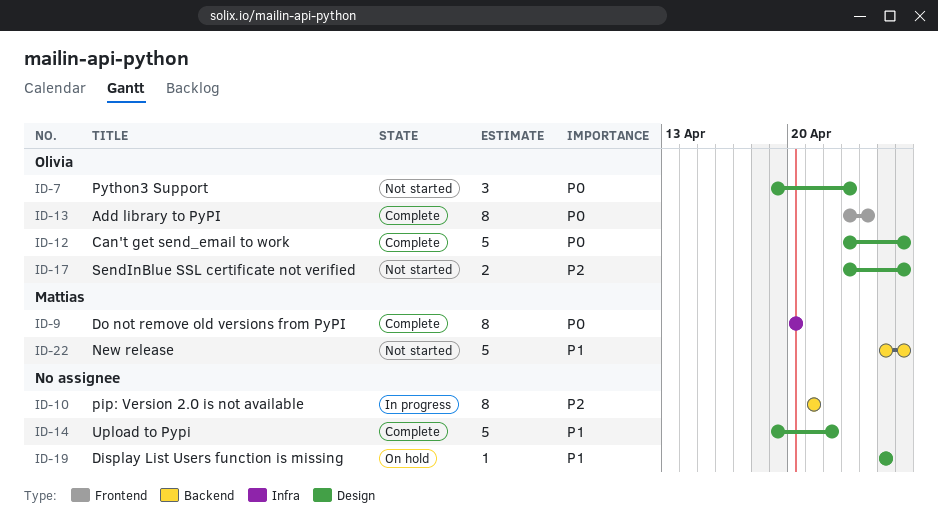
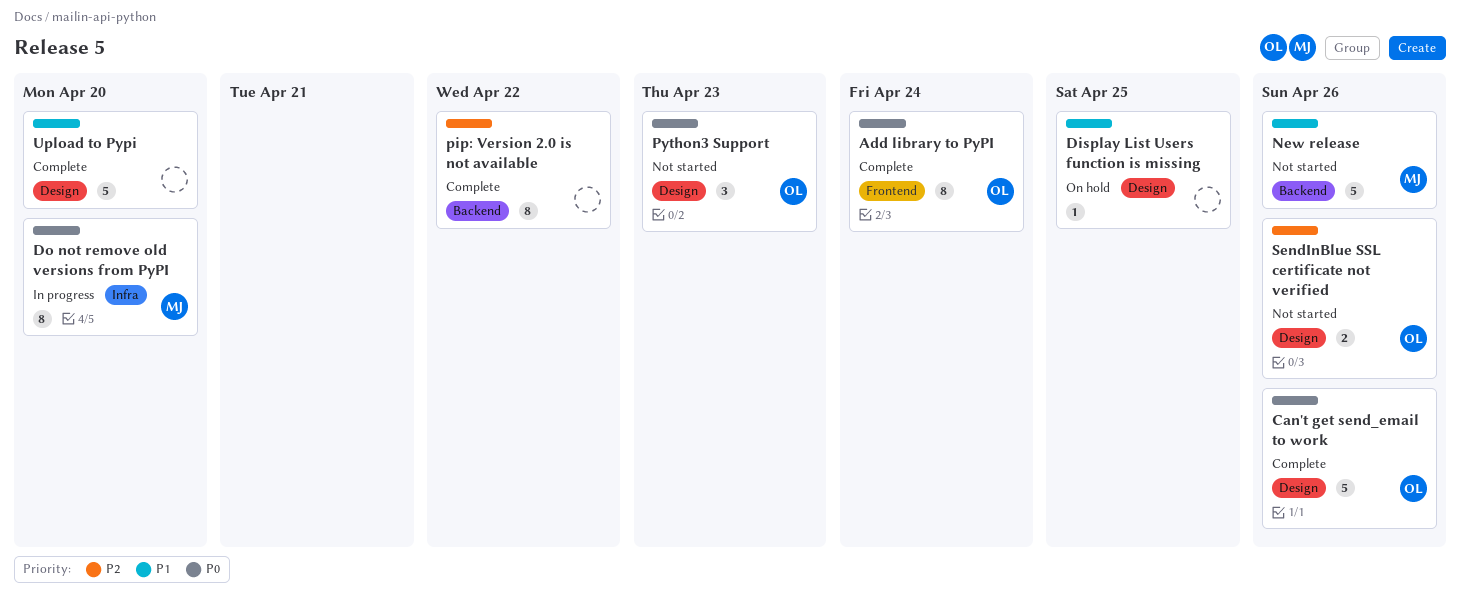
Do not remove old versions from PyPI, status: Complete -> In progress
pip: Version 2.0 is not available, status: In progress -> Complete
pip: Version 2.0 is not available, due: Apr 21 -> Apr 22
Upload to Pypi, due: Apr 22 -> Apr 20

